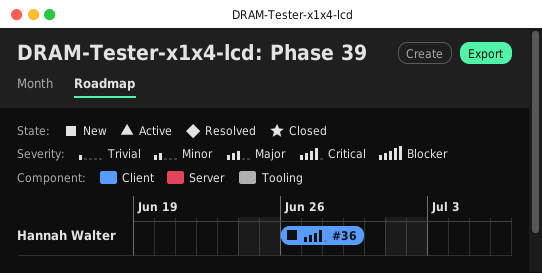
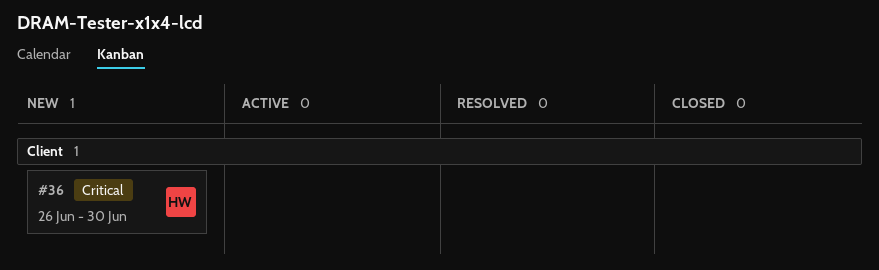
#36, due: Jun 29 -> Jun 30

